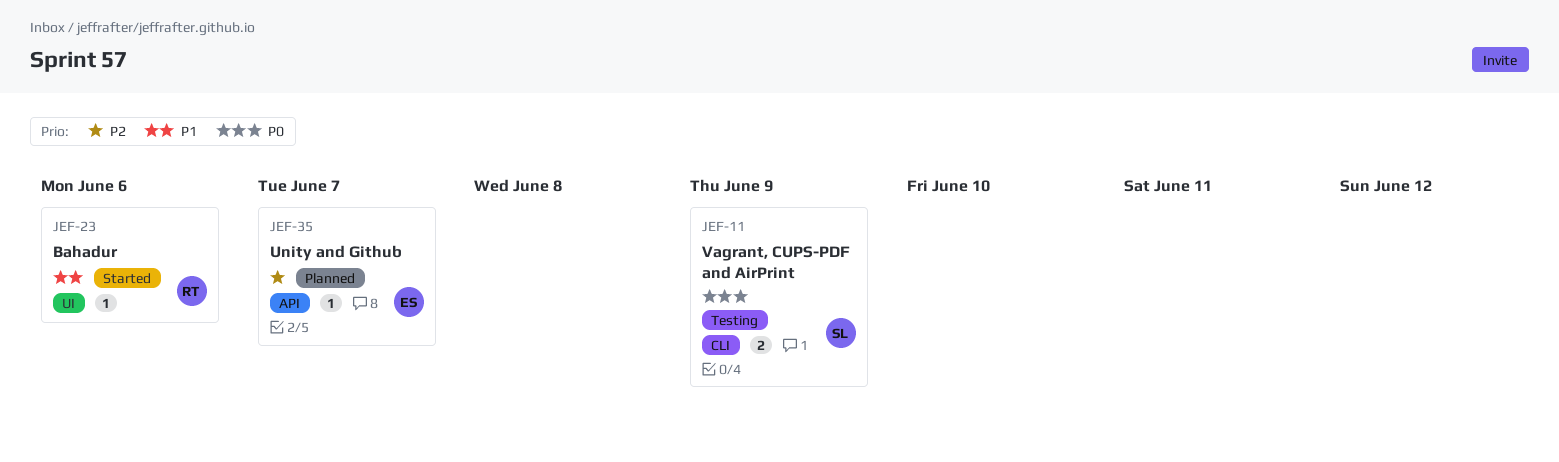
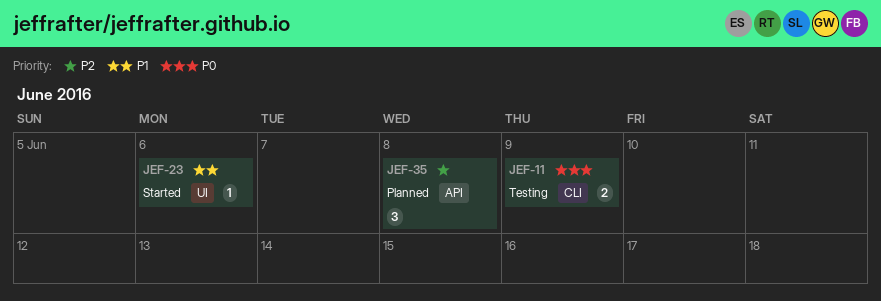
JEF-35, estimate: 1 -> 3
JEF-35, due: Jun 7 -> Jun 8

